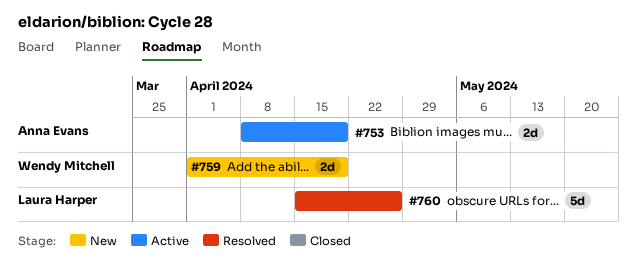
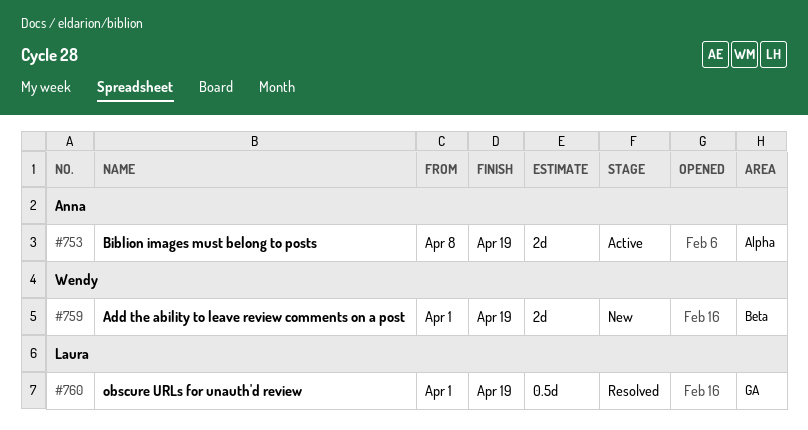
#760, estimate: 5d -> 0.5d
#760, start: Apr 15 -> Apr 1
#760, due: Apr 26 -> Apr 19

